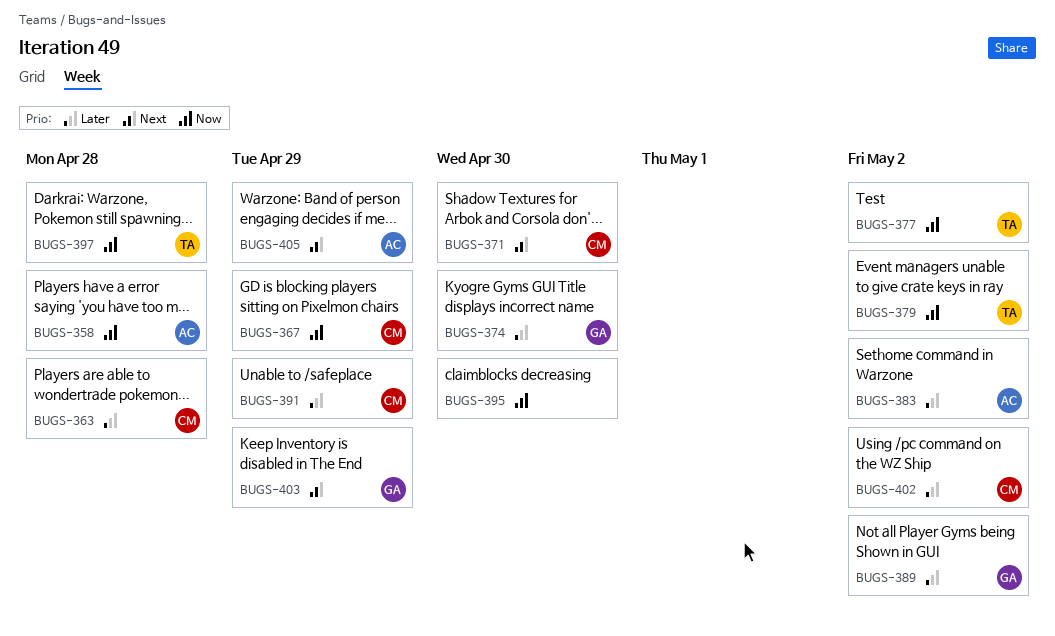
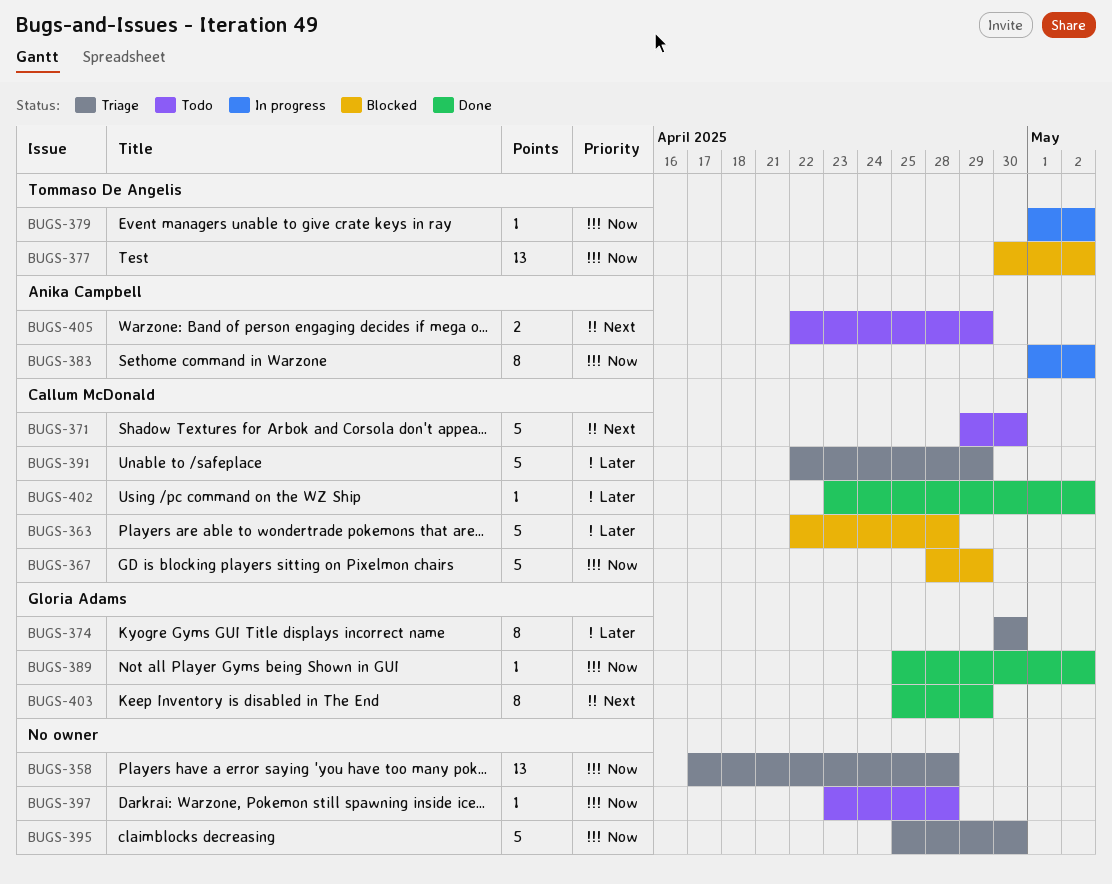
BUGS-358, owner: Anika Campbell -> none
BUGS-383, priority: Later -> Now
BUGS-389, priority: Later -> Now
BUGS-397, owner: Tommaso De Angelis -> none

